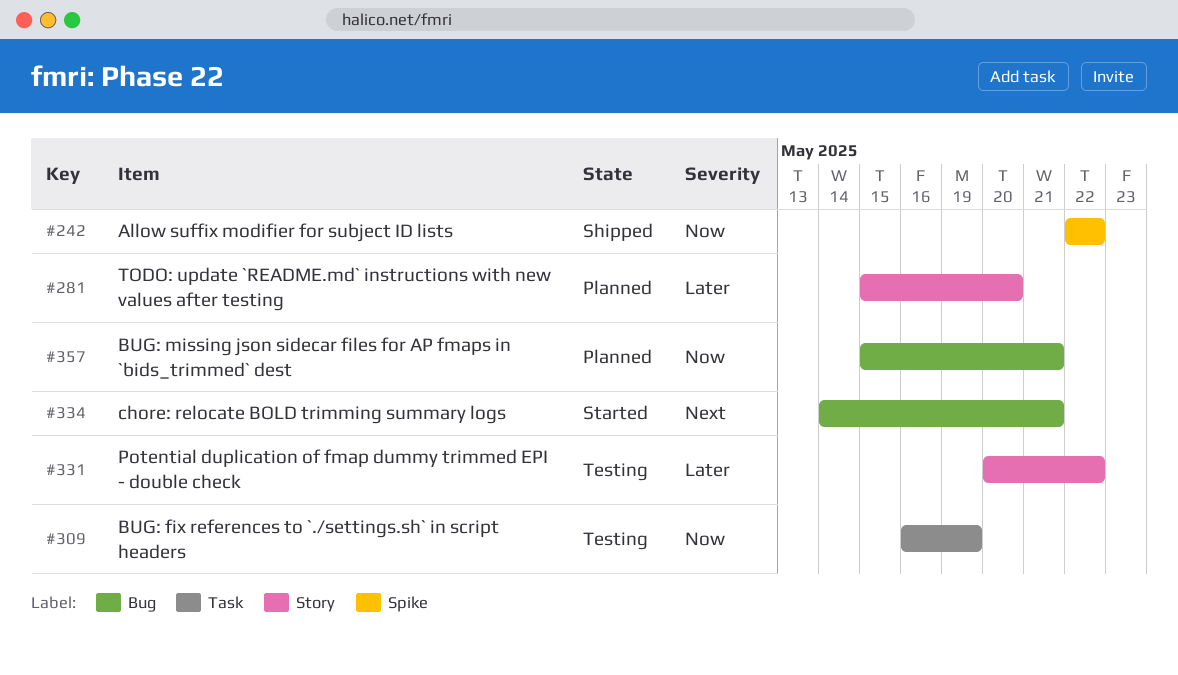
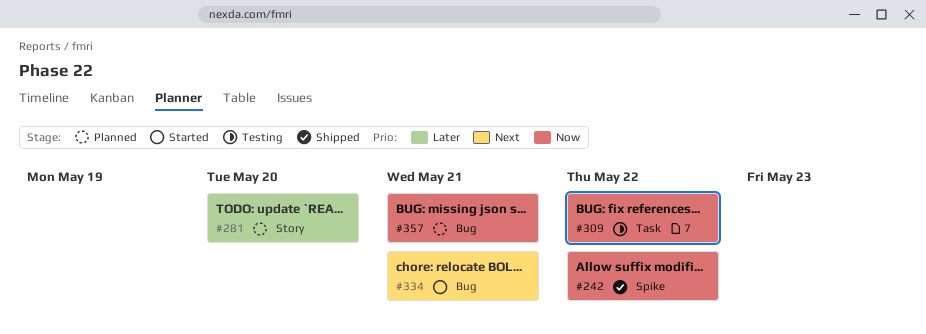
#309, due: May 19 -> May 22
#331: present -> none

